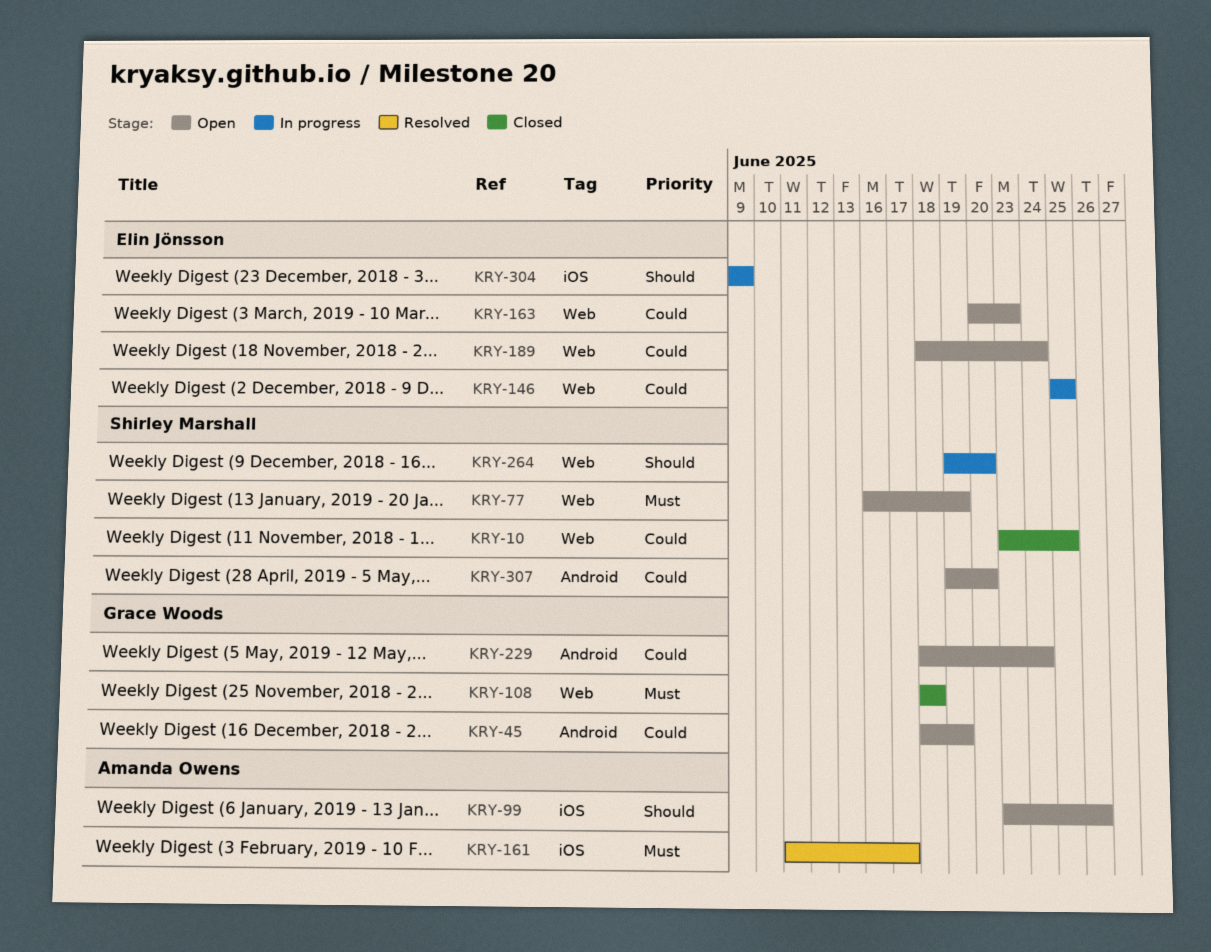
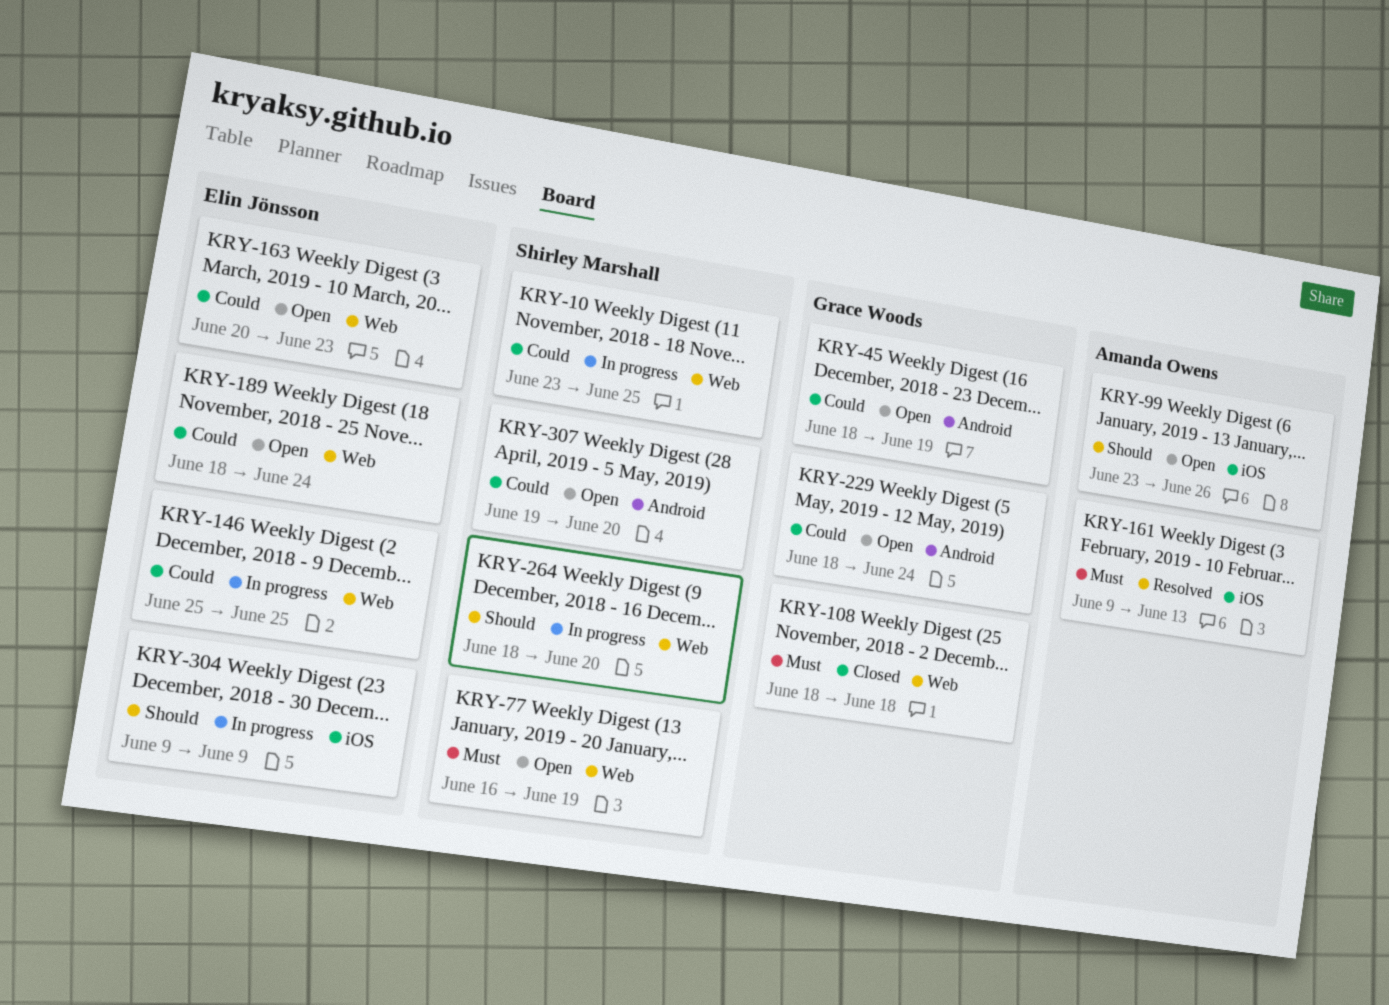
KRY-10, status: Closed -> In progress
KRY-161, start: Jun 11 -> Jun 9
KRY-161, due: Jun 17 -> Jun 13
KRY-264, start: Jun 19 -> Jun 18

